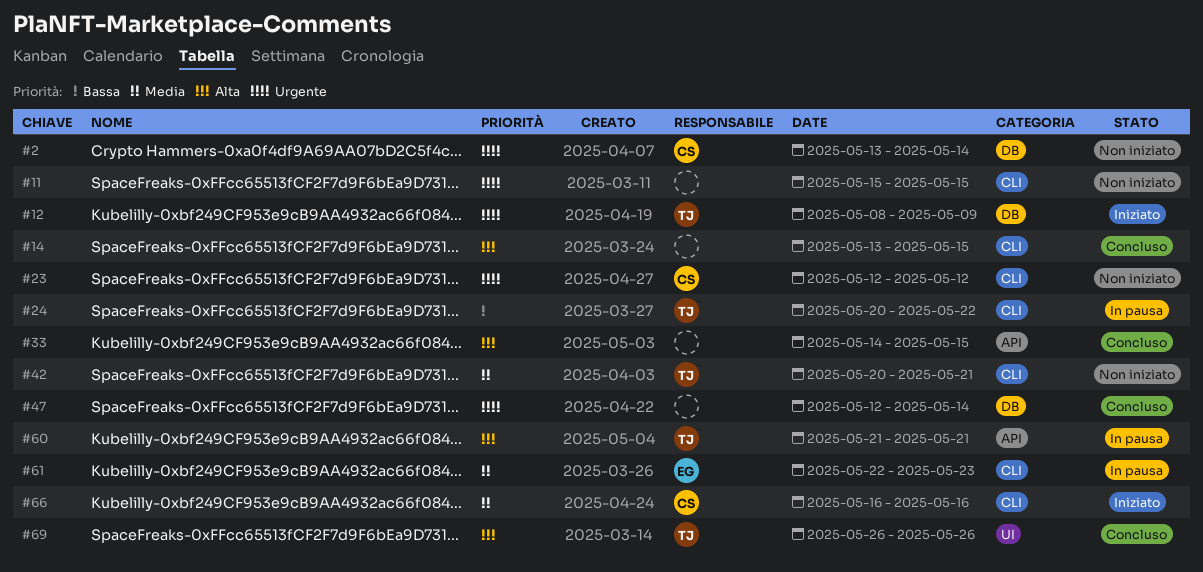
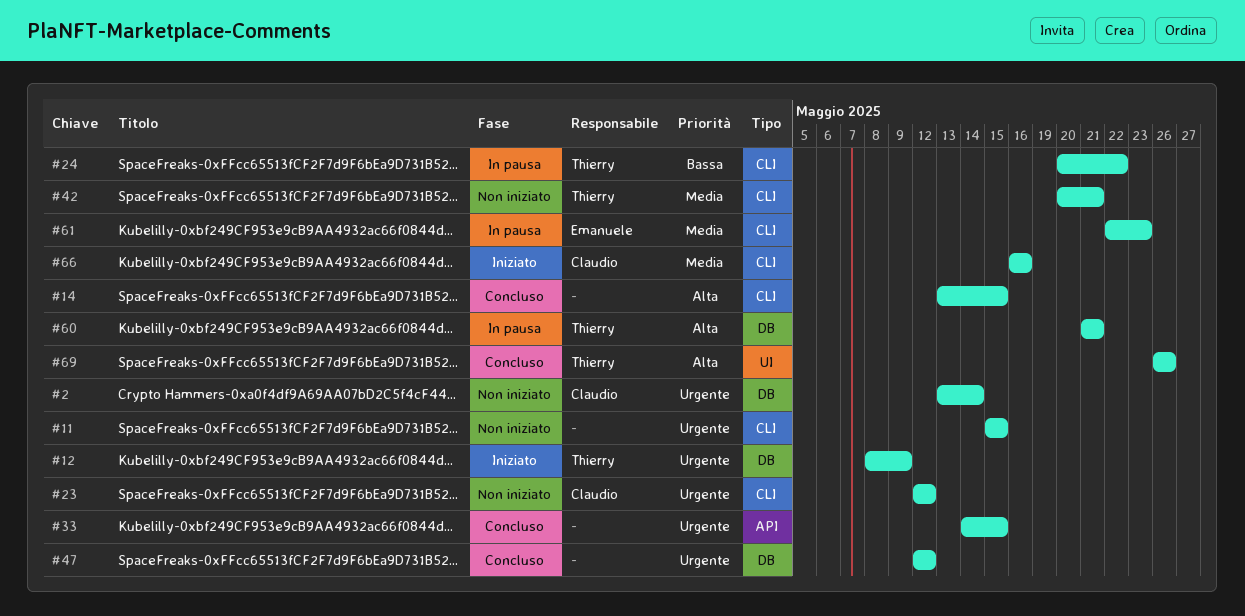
#33, priority: Alta -> Urgente
#47, due: May 14 -> May 12
#60, label: API -> DB

